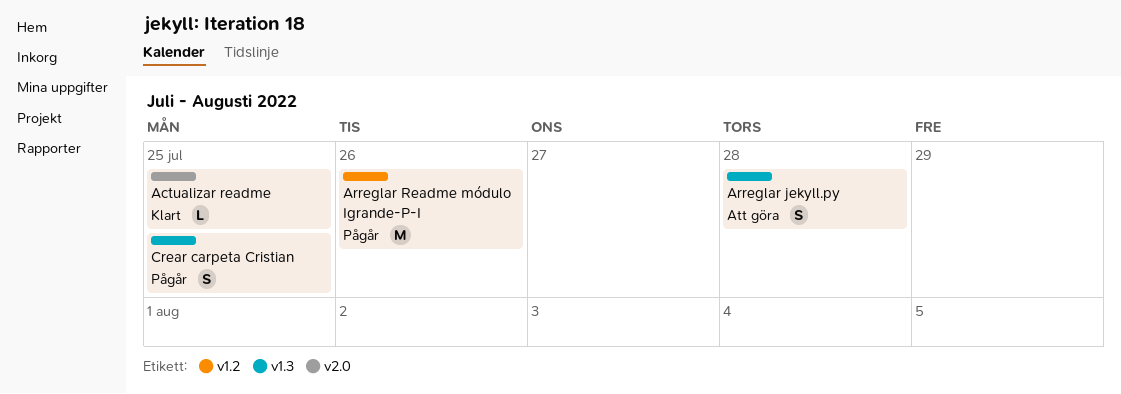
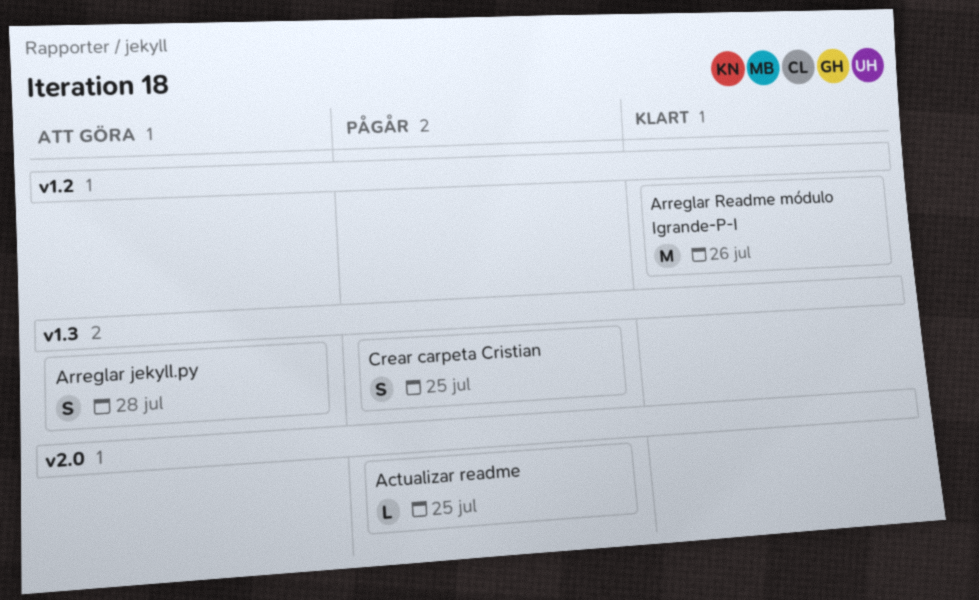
Actualizar readme, status: Klart -> Pågår
Arreglar Readme módulo Igrande-P-I, status: Pågår -> Klart

